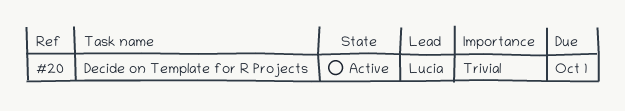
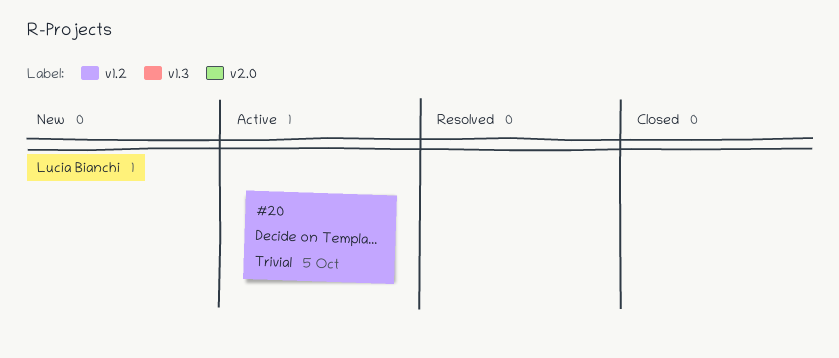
#20, due: Oct 1 -> Oct 5

